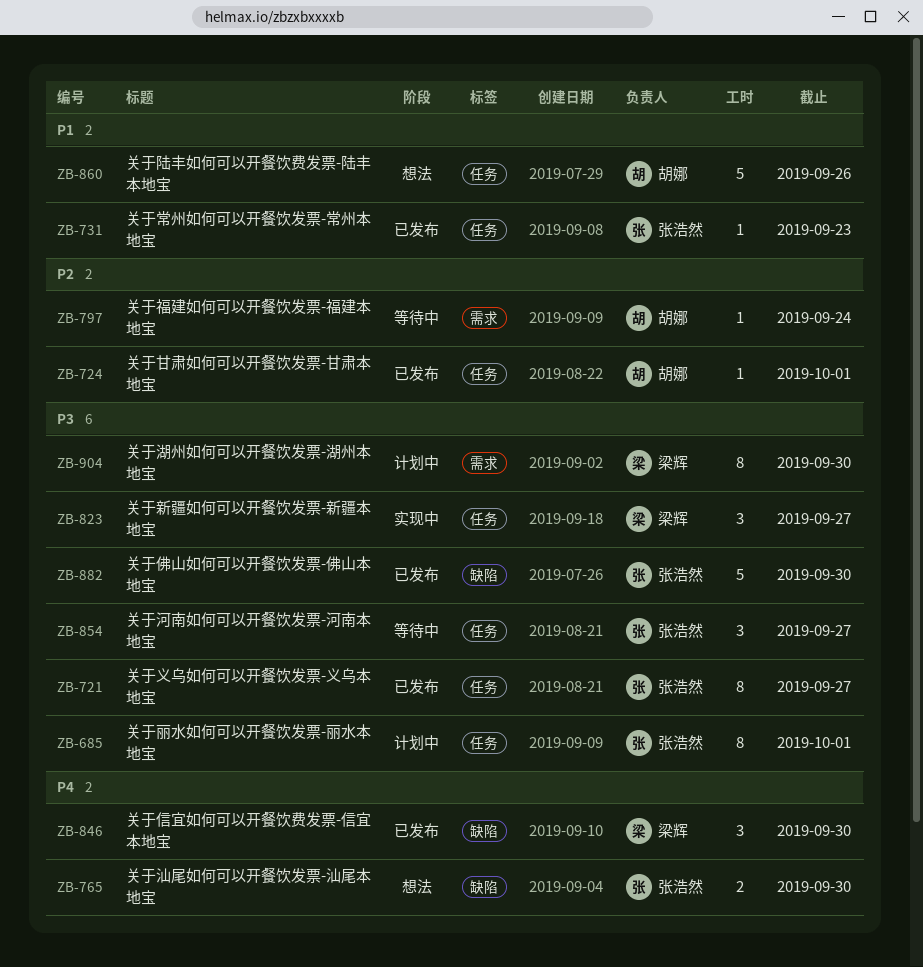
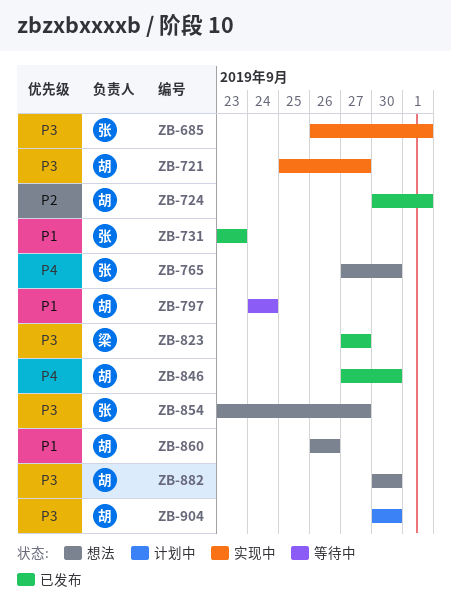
ZB-685, status: 计划中 -> 实现中
ZB-721, status: 已发布 -> 实现中
ZB-721, owner: 张浩然 -> 胡娜
ZB-797, priority: P2 -> P1
ZB-823, status: 实现中 -> 已发布
ZB-846, owner: 梁辉 -> 胡娜
ZB-854, status: 等待中 -> 想法
ZB-882, status: 已发布 -> 想法
ZB-882, owner: 张浩然 -> 胡娜
ZB-904, owner: 梁辉 -> 胡娜

